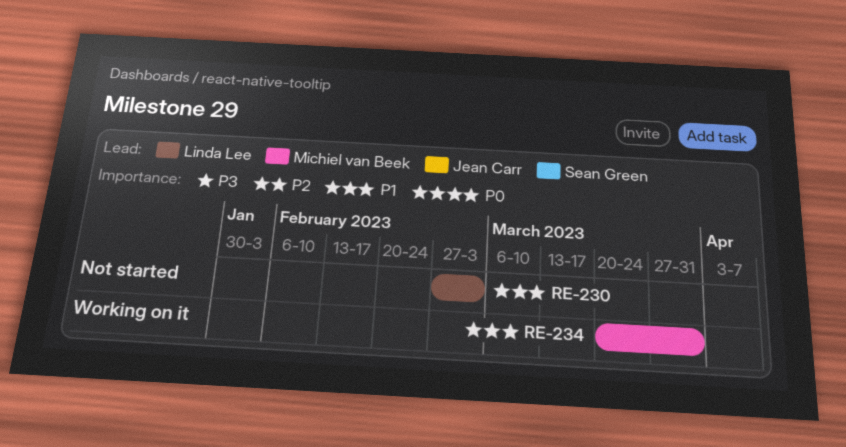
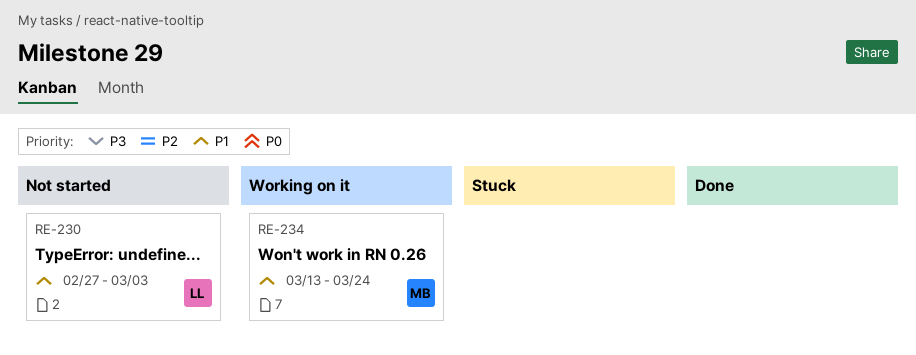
RE-234, start: Mar 20 -> Mar 13
RE-234, due: Mar 31 -> Mar 24

